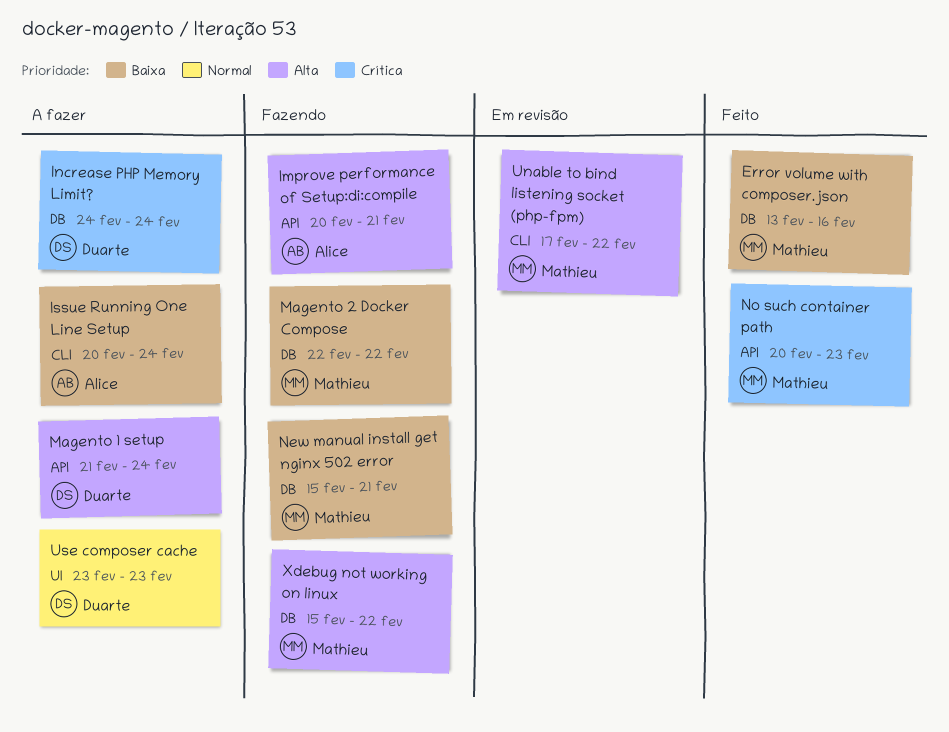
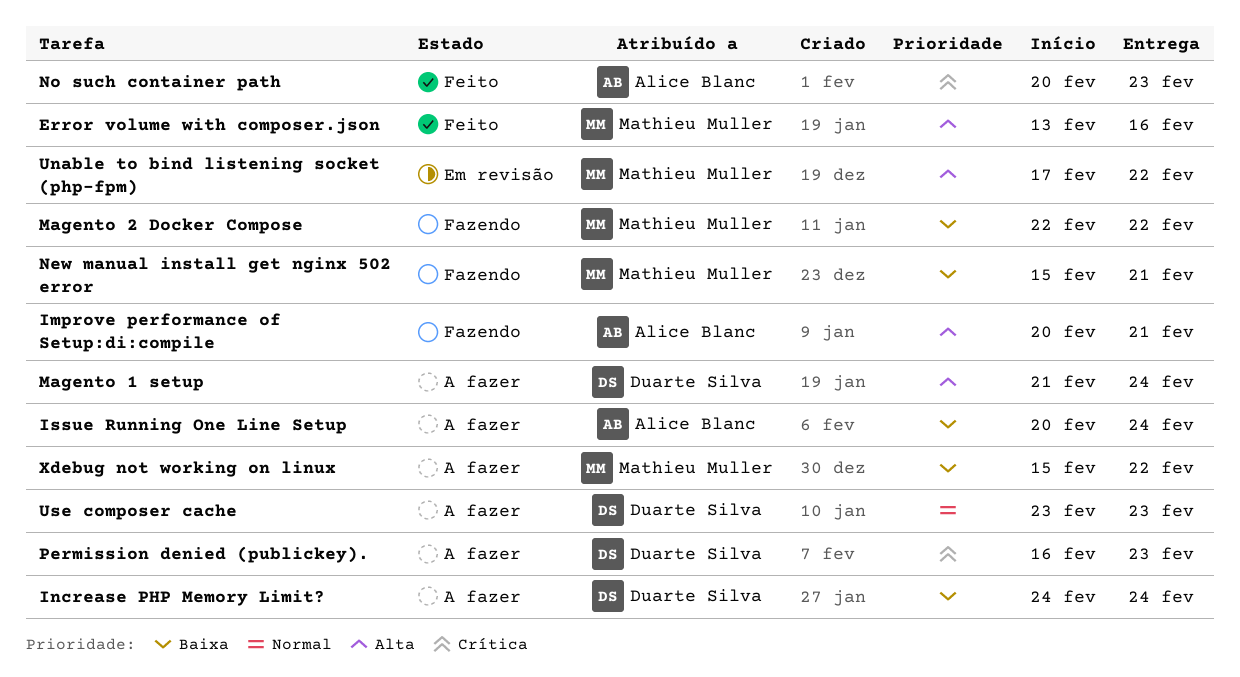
Error volume with composer.json, priority: Baixa -> Alta
Increase PHP Memory Limit?, priority: Crítica -> Baixa
No such container path, owner: Mathieu Muller -> Alice Blanc
Permission denied (publickey).: none -> present
Xdebug not working on linux, status: Fazendo -> A fazer
Xdebug not working on linux, priority: Alta -> Baixa

